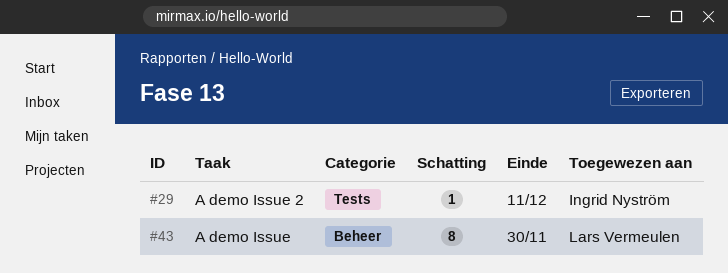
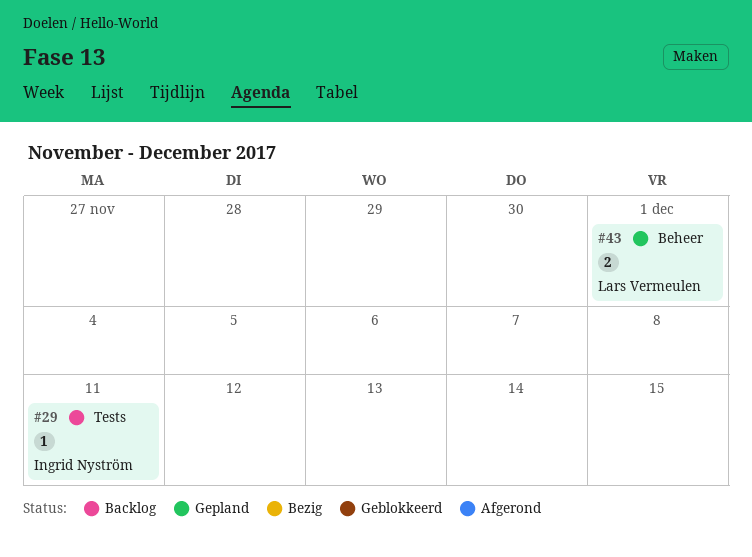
#43, estimate: 8 -> 2
#43, due: Nov 30 -> Dec 1

